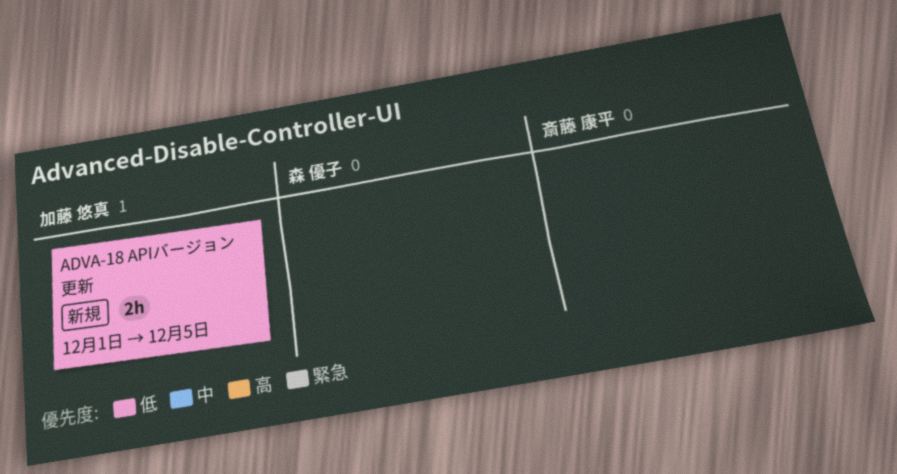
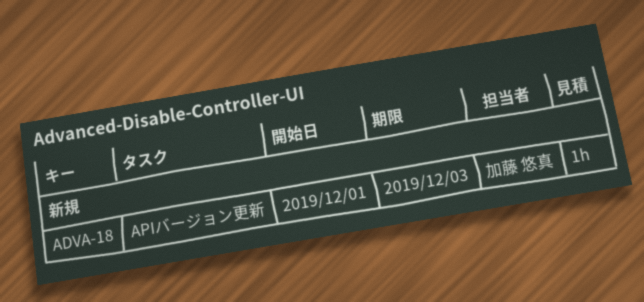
ADVA-18, estimate: 2h -> 1h
ADVA-18, due: Dec 5 -> Dec 3

